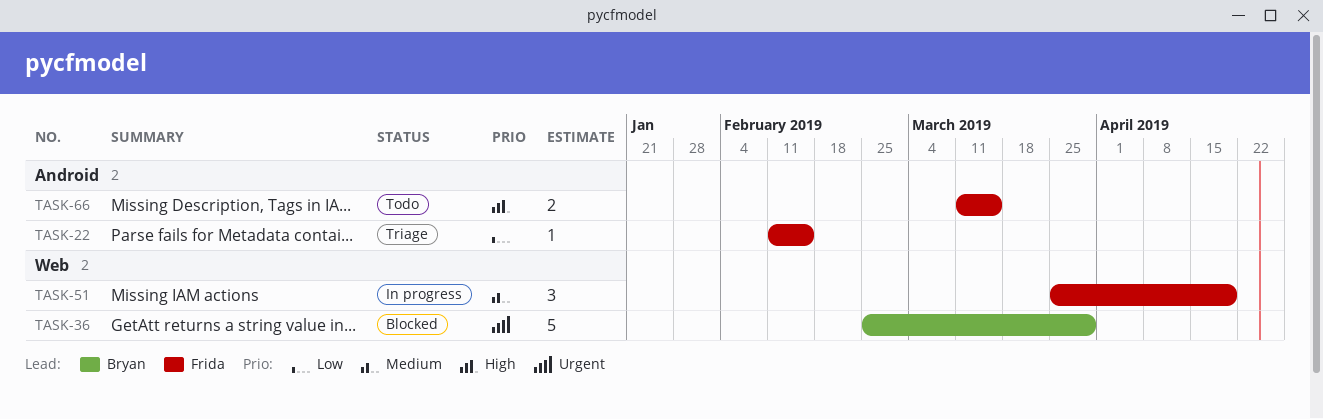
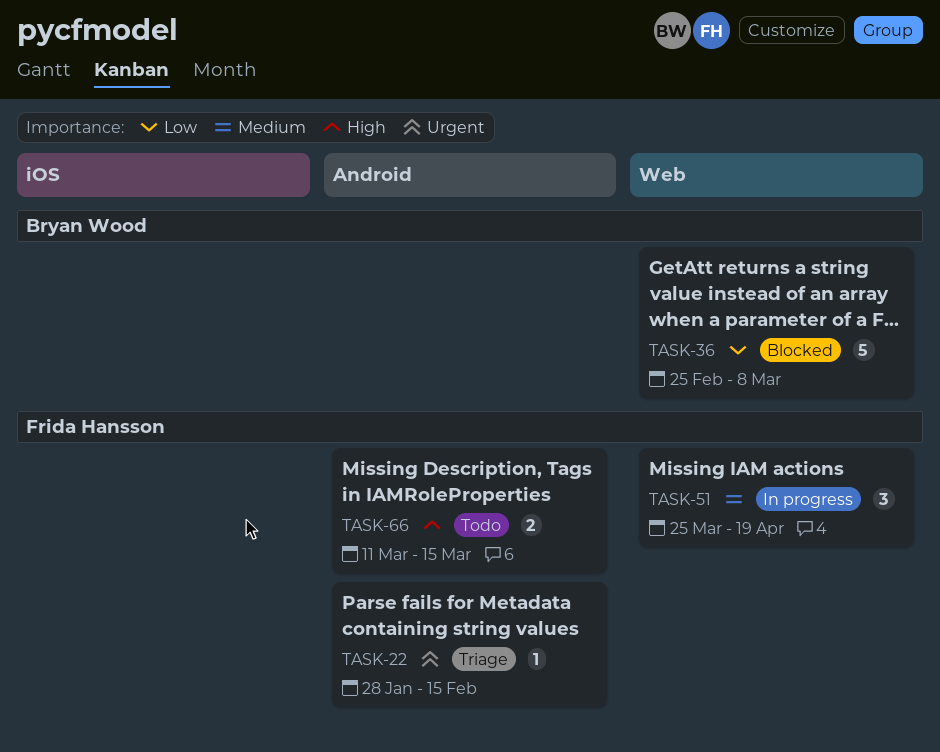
TASK-22, priority: Low -> Urgent
TASK-22, start: Feb 11 -> Jan 28
TASK-36, priority: Urgent -> Low
TASK-36, due: Mar 29 -> Mar 8

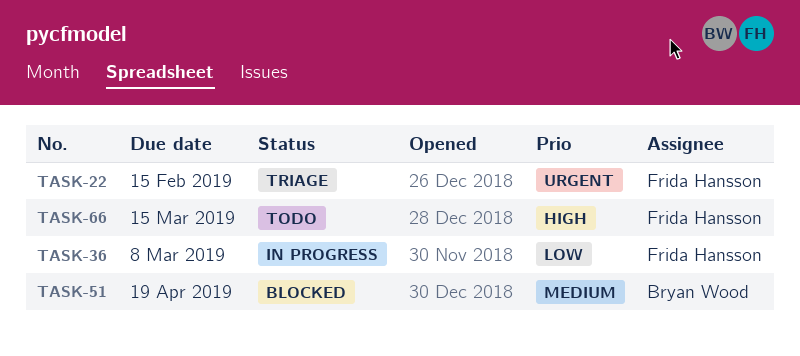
TASK-36, status: Blocked -> In progress
TASK-36, owner: Bryan Wood -> Frida Hansson
TASK-51, status: In progress -> Blocked
TASK-51, owner: Frida Hansson -> Bryan Wood

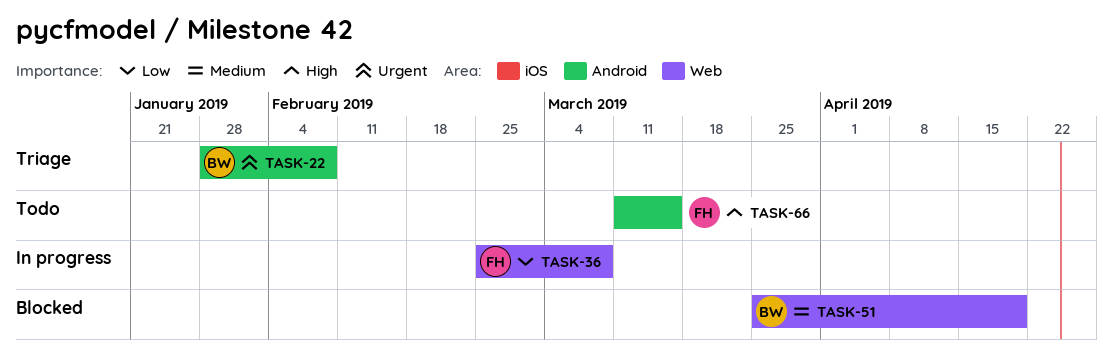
TASK-22, owner: Frida Hansson -> Bryan Wood
TASK-22, due: Feb 15 -> Feb 8

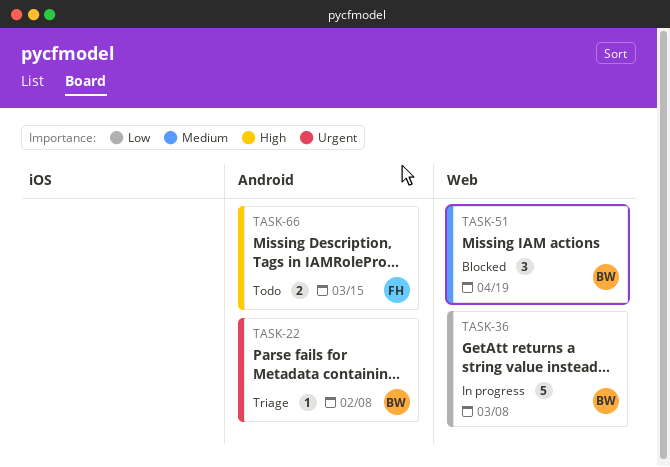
TASK-36, owner: FH -> BW

